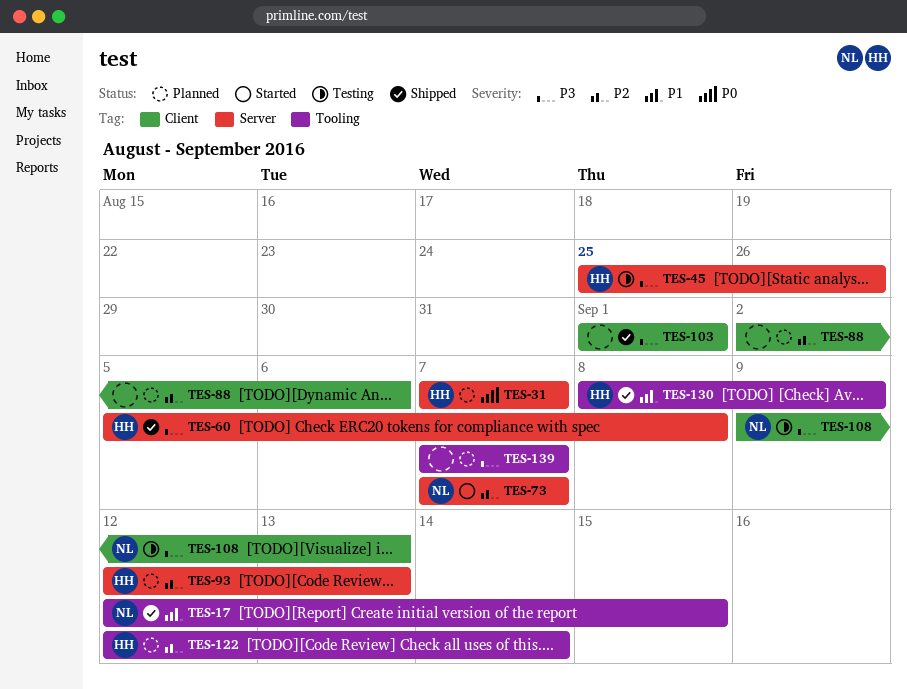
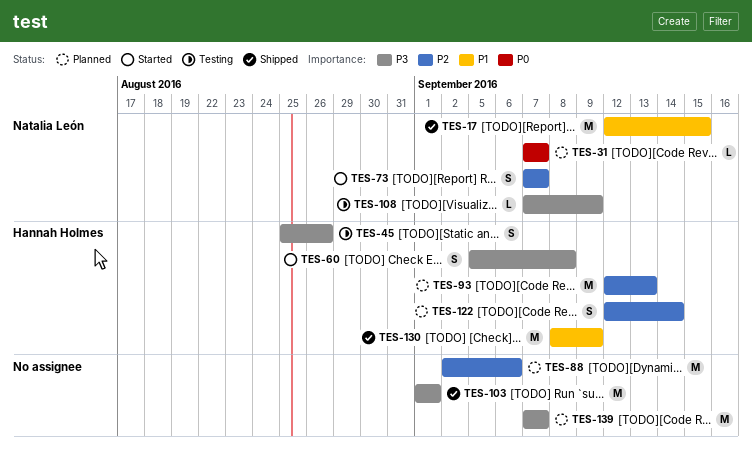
TES-31, owner: Hannah Holmes -> Natalia León
TES-60, status: Shipped -> Started
TES-108, start: Sep 9 -> Sep 7
TES-108, due: Sep 13 -> Sep 9

